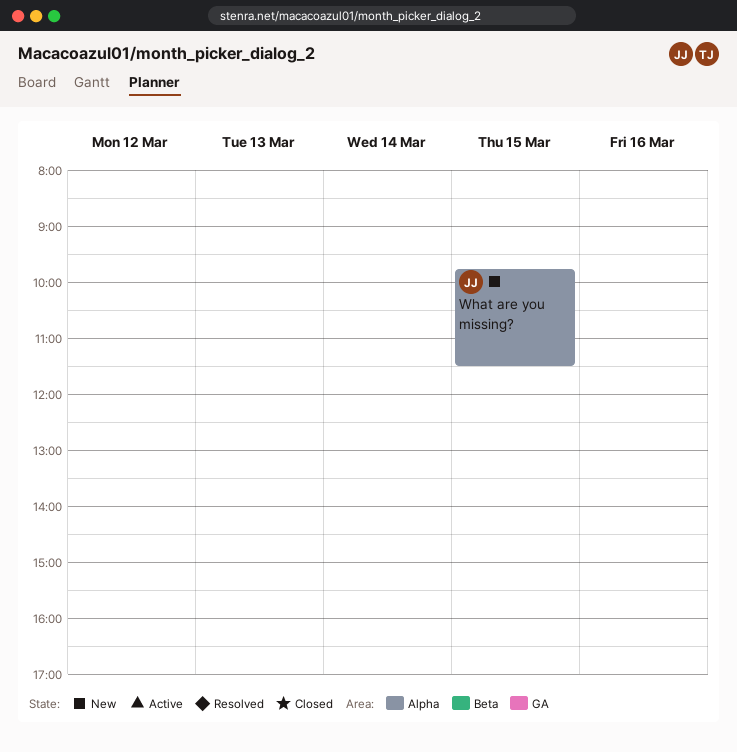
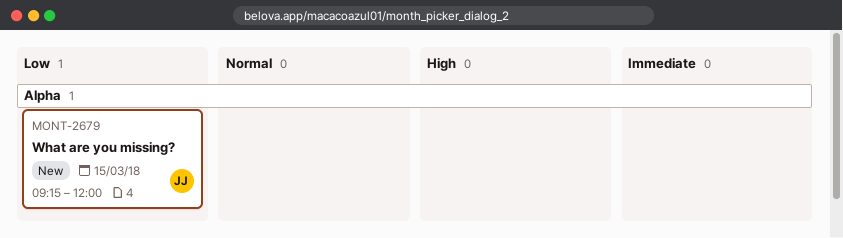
What are you missing?, begins: 09:45 -> 09:15
What are you missing?, ends: 11:30 -> 12:00

